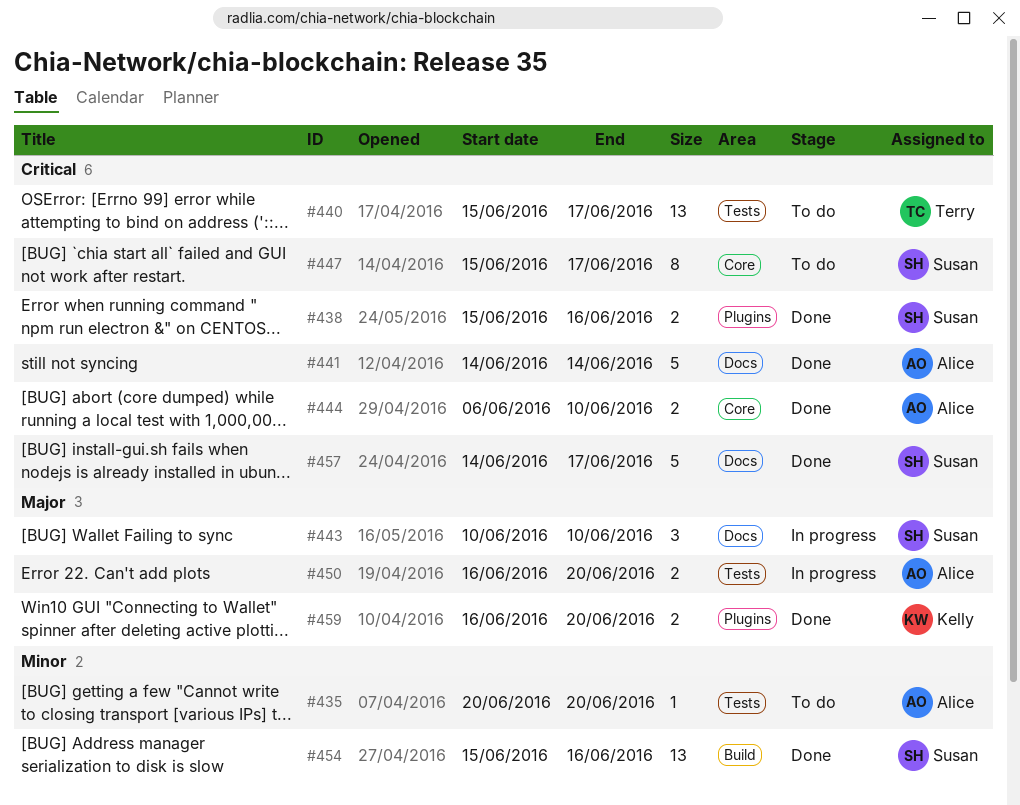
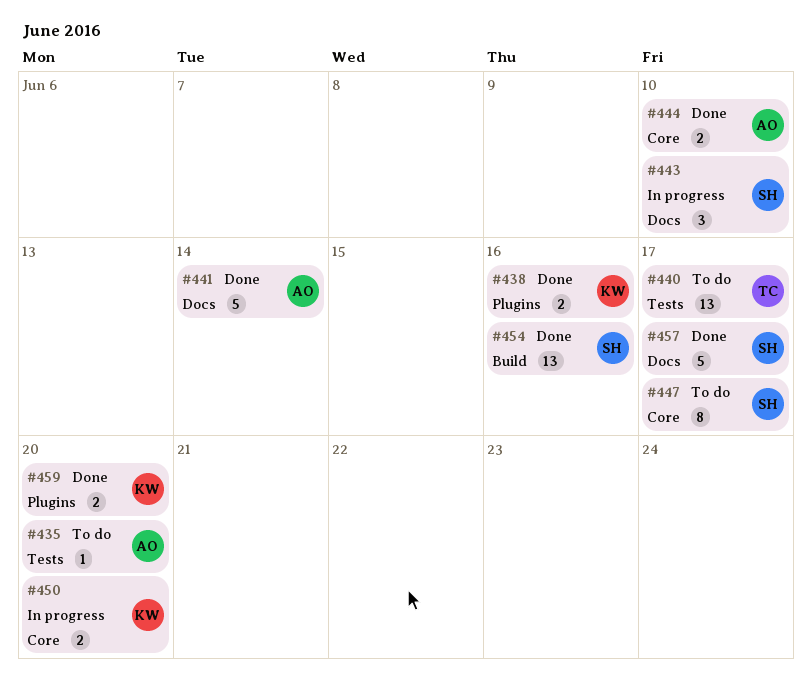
#438, owner: Susan -> Kelly
#450, owner: Alice -> Kelly
#450, label: Tests -> Core

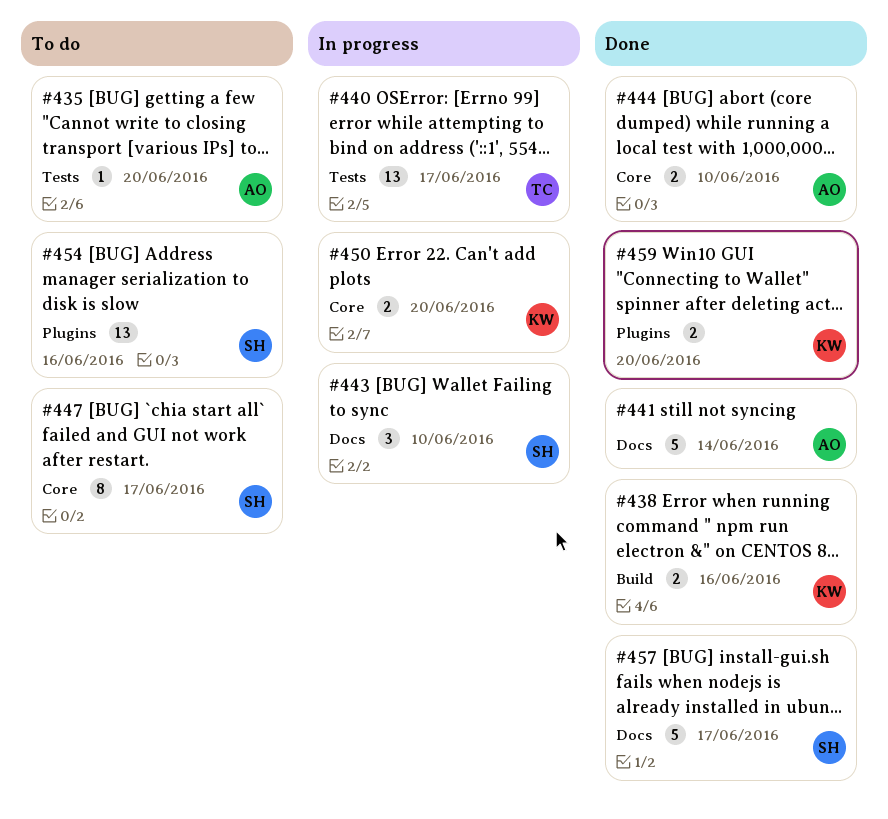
#438, label: Plugins -> Build
#440, status: To do -> In progress
#454, status: Done -> To do
#454, label: Build -> Plugins

